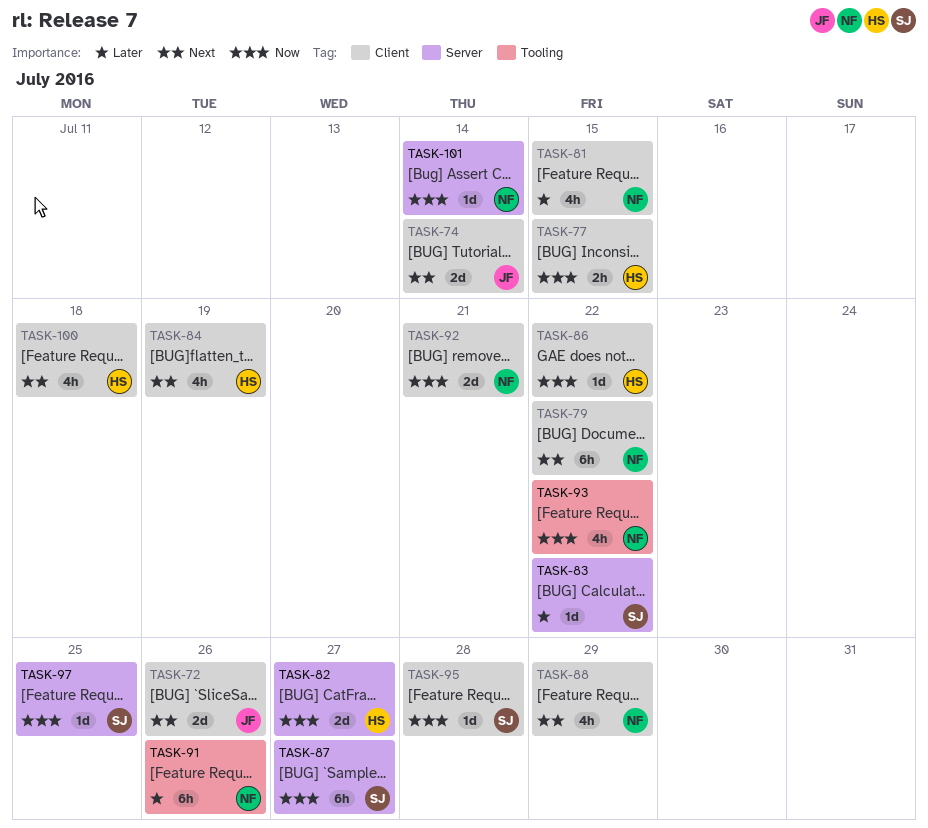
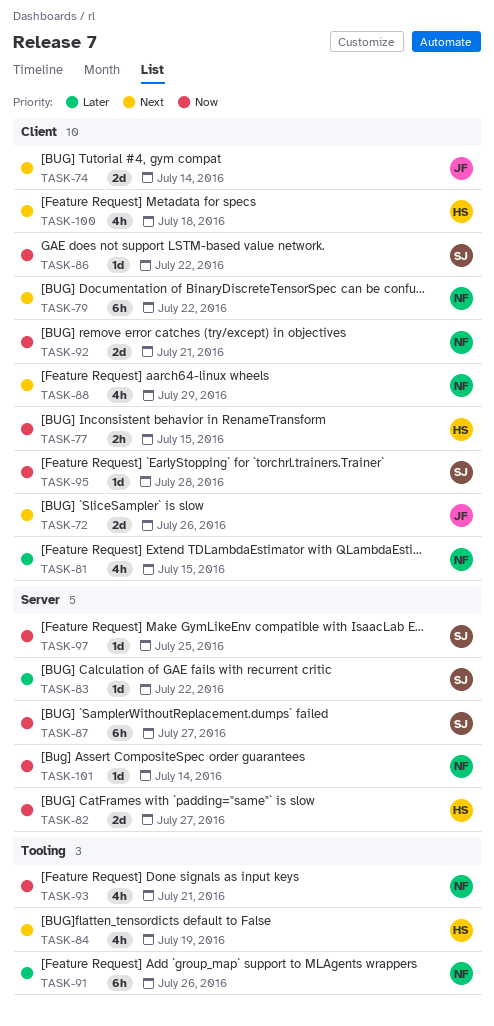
TASK-84, label: Client -> Tooling
TASK-86, owner: HS -> SJ
TASK-93, due: Jul 22 -> Jul 21

